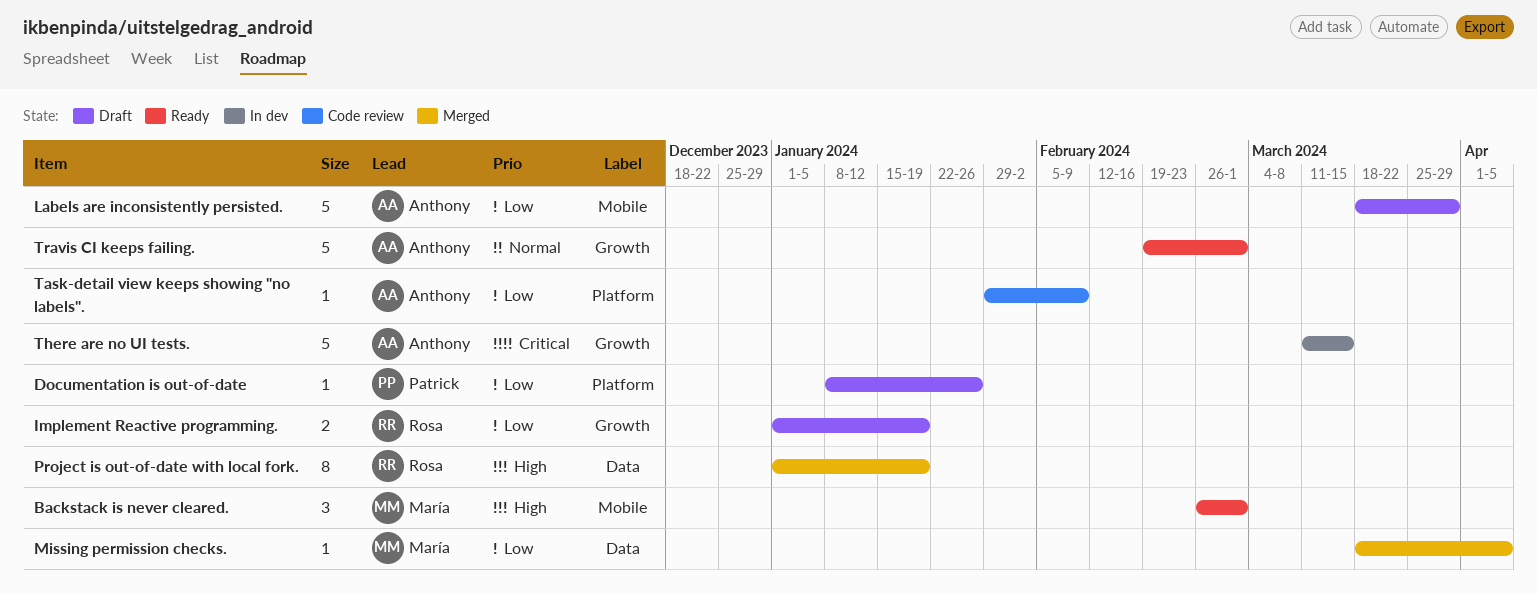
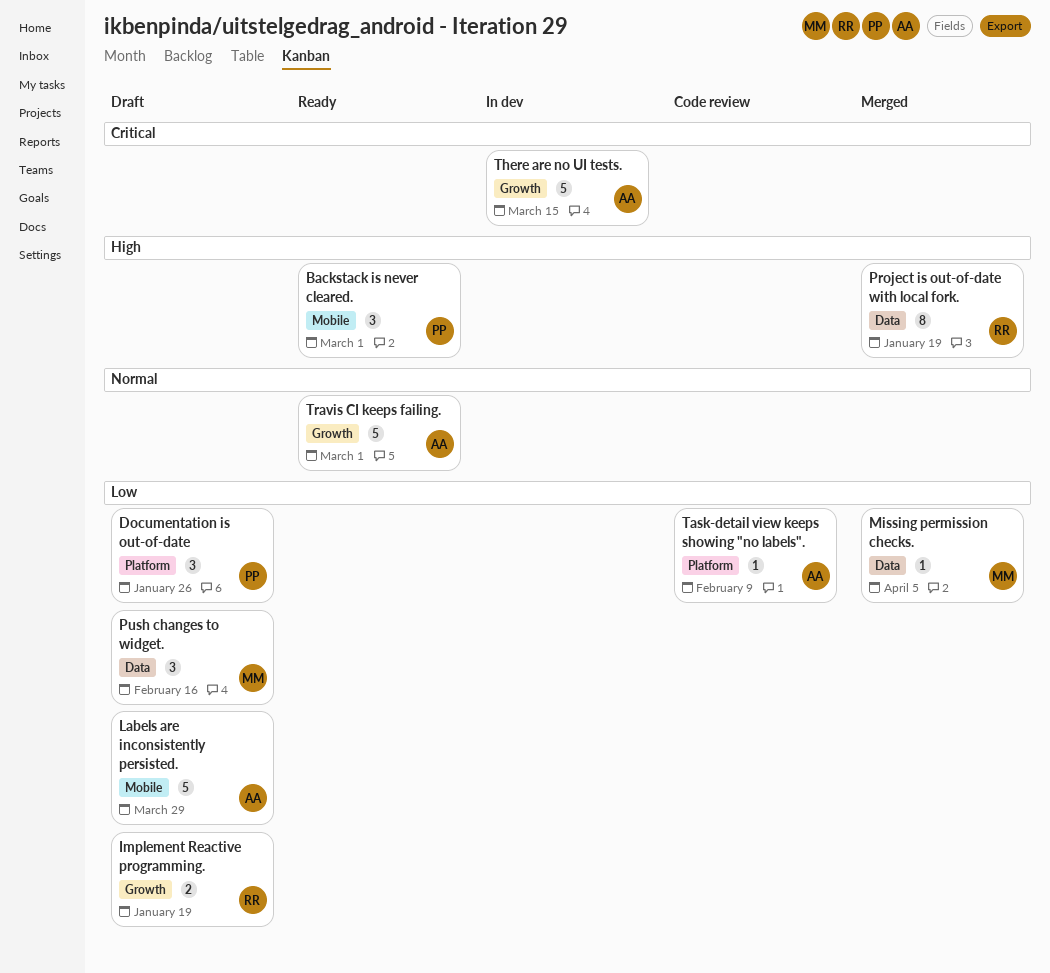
Backstack is never cleared., owner: María -> Patrick
Documentation is out-of-date, estimate: 1 -> 3
Push changes to widget.: none -> present

